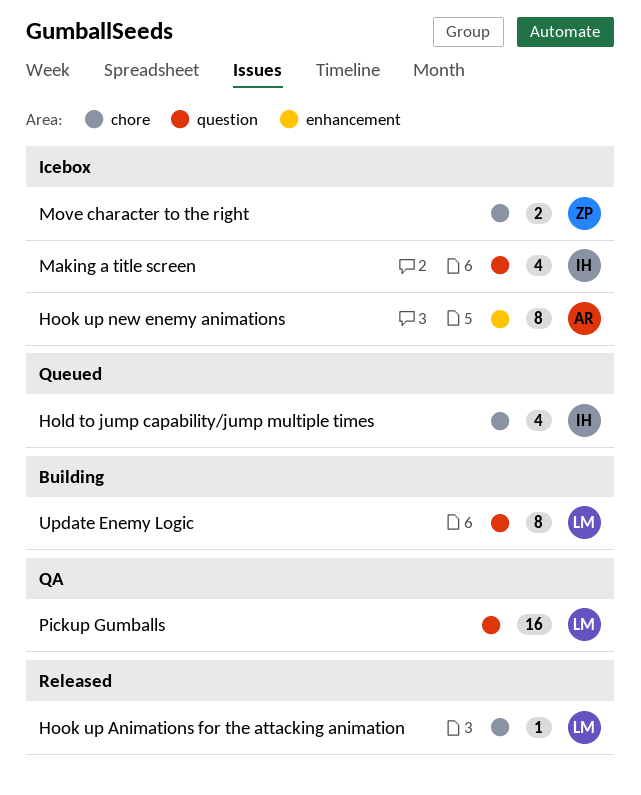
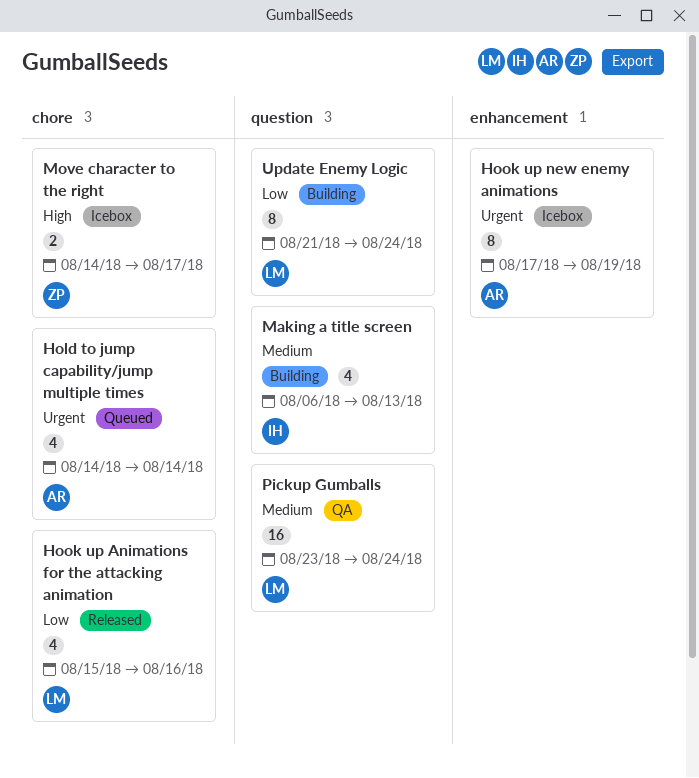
Hold to jump capability/jump multiple times, owner: IH -> AR
Hook up Animations for the attacking animation, estimate: 1 -> 4
Making a title screen, status: Icebox -> Building

